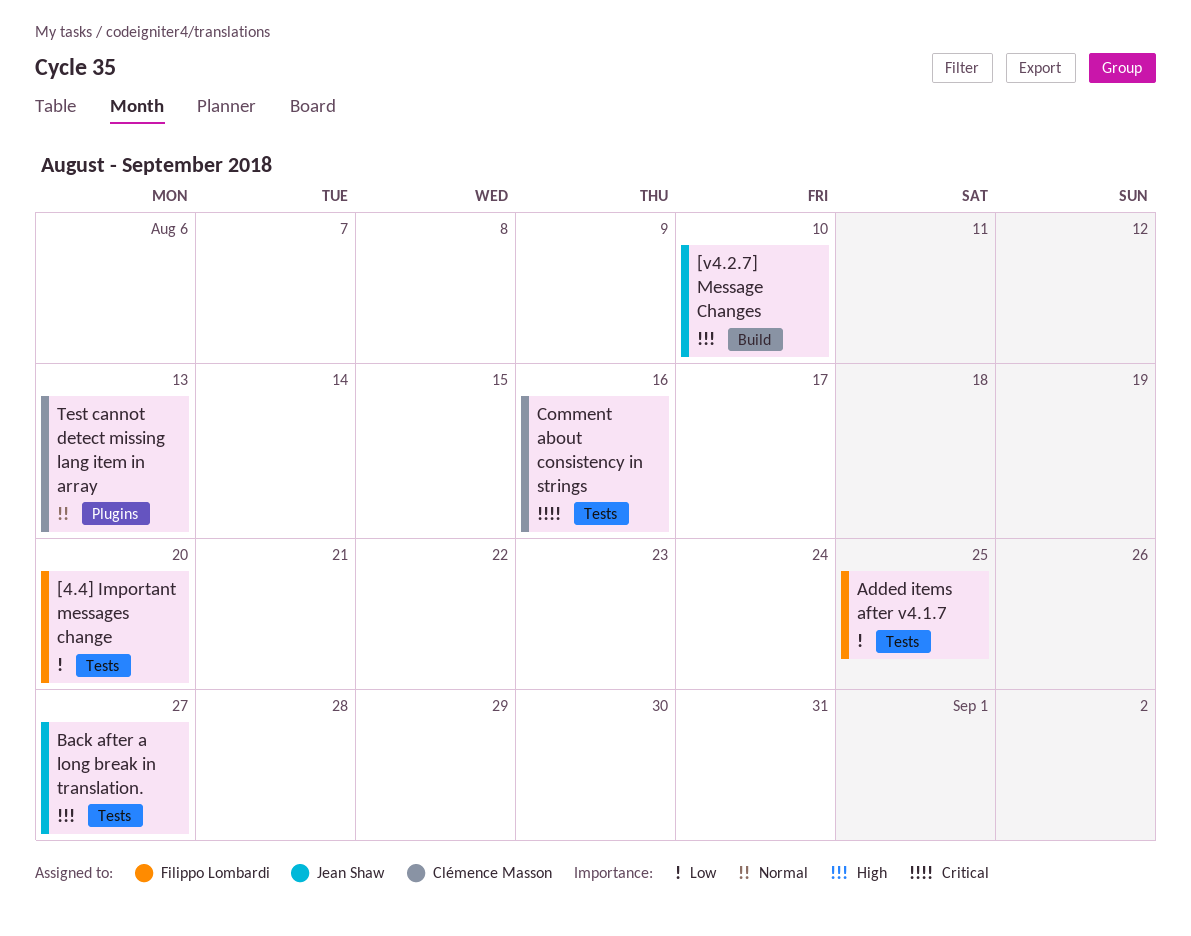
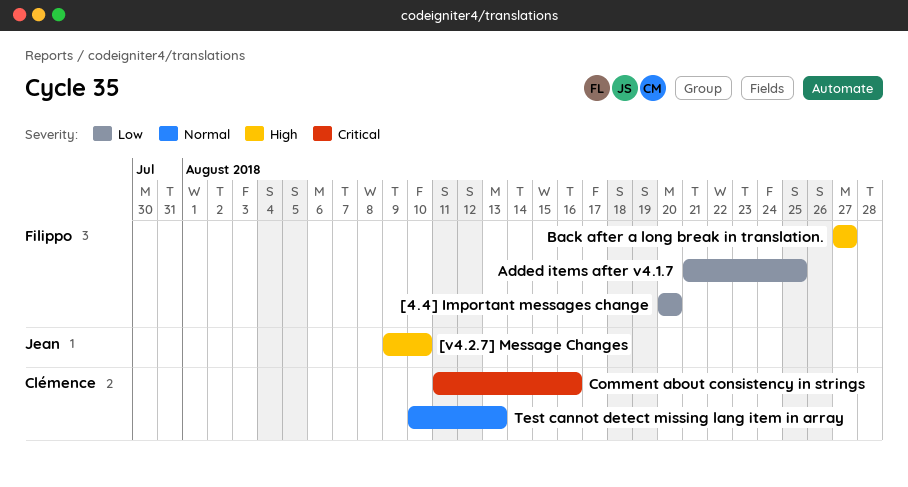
Back after a long break in translation., owner: Jean Shaw -> Filippo Lombardi

